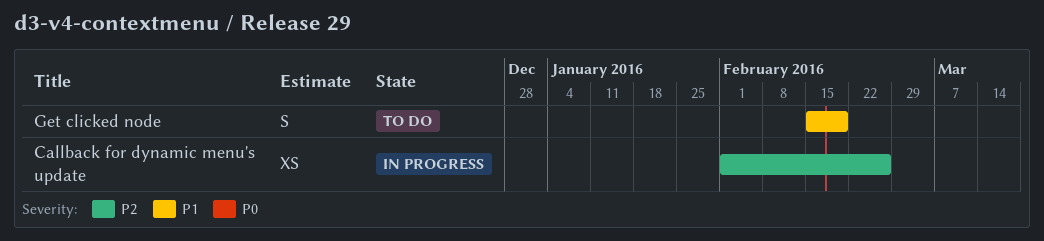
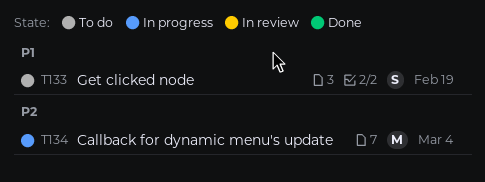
Callback for dynamic menu's update, estimate: XS -> M
Callback for dynamic menu's update, due: Feb 26 -> Mar 4

